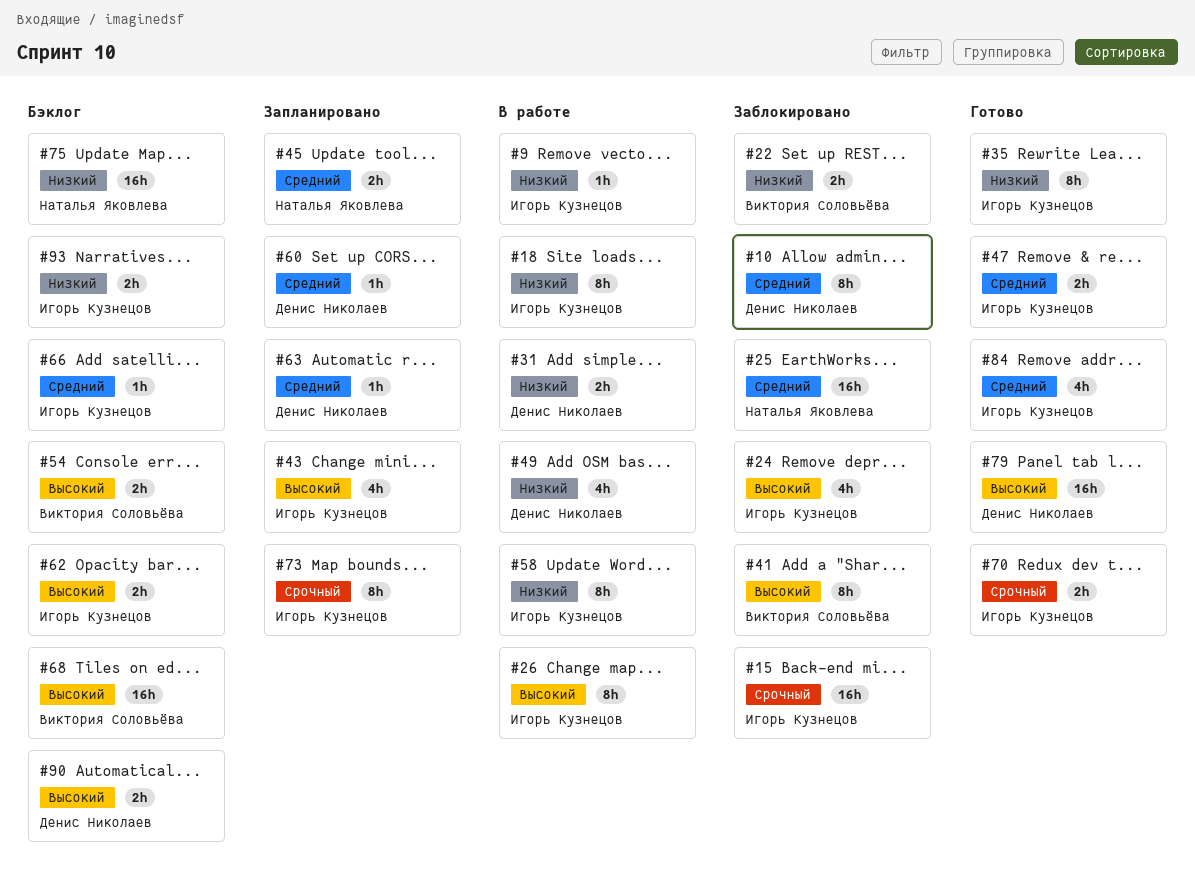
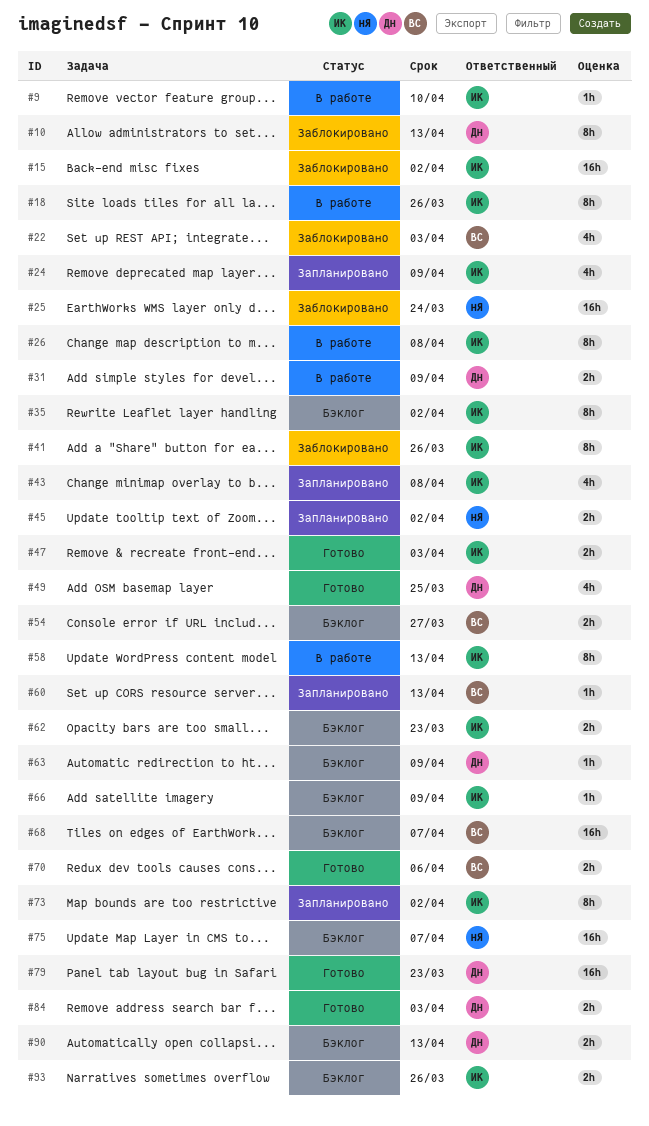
#22, estimate: 2h -> 4h
#24, status: Заблокировано -> Запланировано
#35, status: Готово -> Бэклог
#41, owner: Виктория Соловьёва -> Игорь Кузнецов
#49, status: В работе -> Готово
#60, owner: Денис Николаев -> Виктория Соловьёва
#63, status: Запланировано -> Бэклог
#70, owner: Игорь Кузнецов -> Виктория Соловьёва
#84, owner: Игорь Кузнецов -> Денис Николаев
#84, estimate: 4h -> 2h

